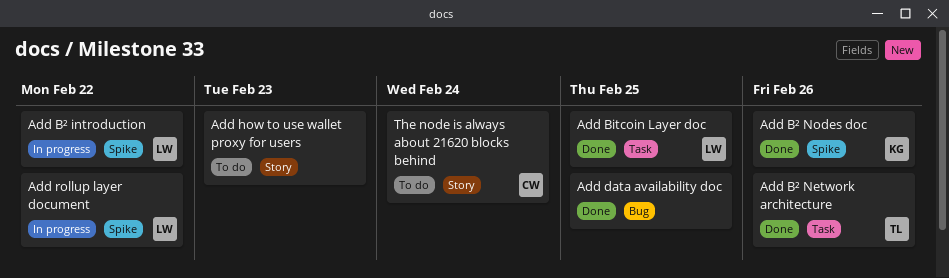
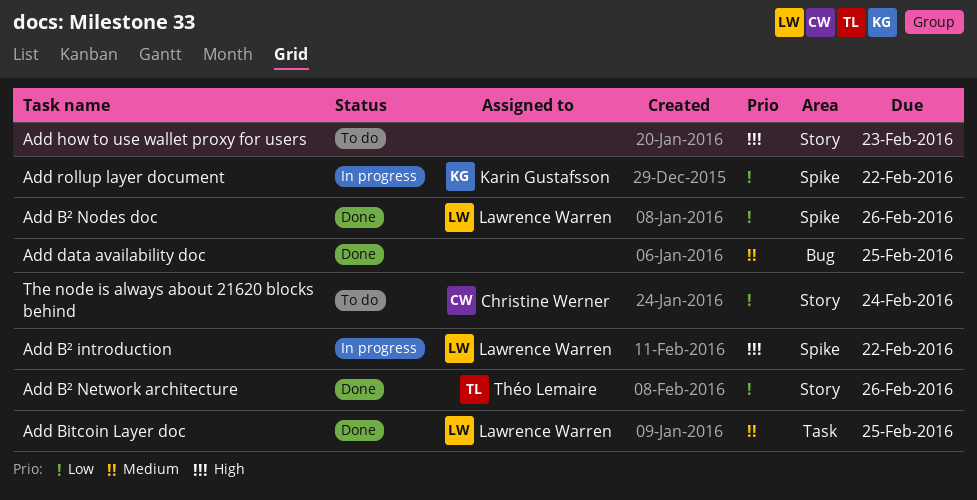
Add B² Network architecture, label: Task -> Story
Add B² Nodes doc, owner: Karin Gustafsson -> Lawrence Warren
Add rollup layer document, owner: Lawrence Warren -> Karin Gustafsson

